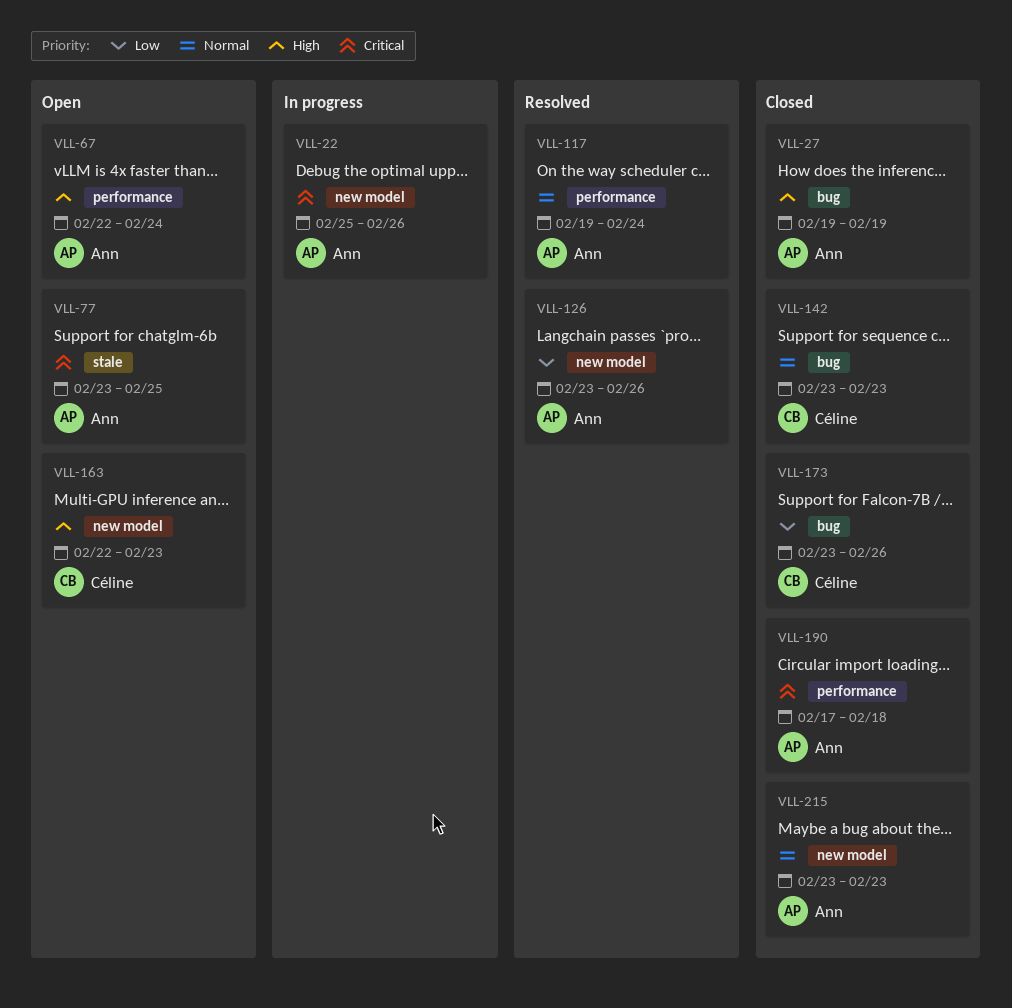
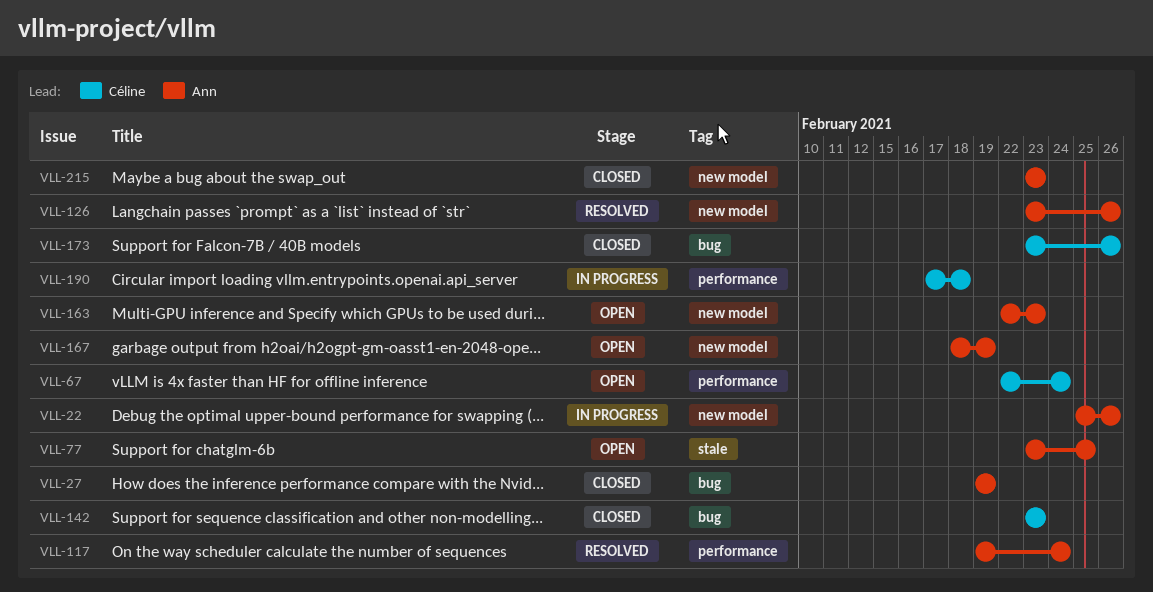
VLL-67, owner: Ann -> Céline
VLL-163, owner: Céline -> Ann
VLL-167: none -> present
VLL-190, status: Closed -> In progress
VLL-190, owner: Ann -> Céline

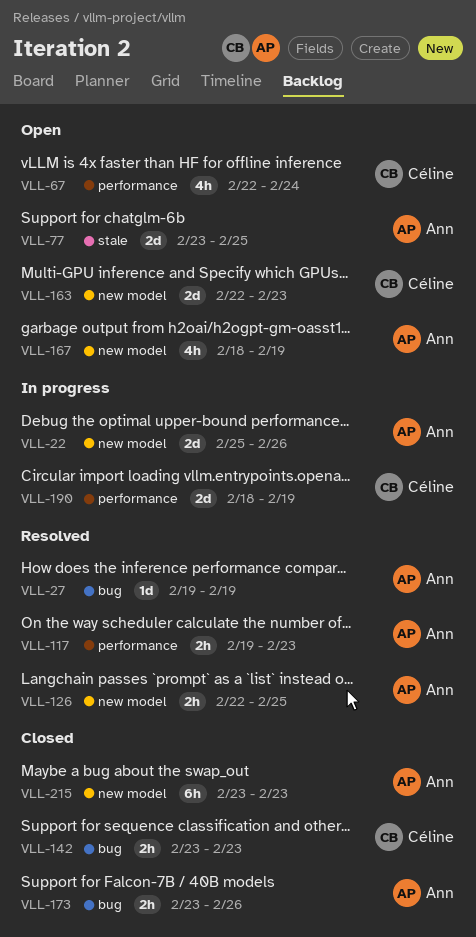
VLL-27, status: Closed -> Resolved
VLL-117, due: Feb 24 -> Feb 23
VLL-126, start: Feb 23 -> Feb 22
VLL-126, due: Feb 26 -> Feb 25
VLL-163, owner: Ann -> Céline
VLL-173, owner: Céline -> Ann
VLL-190, start: Feb 17 -> Feb 18
VLL-190, due: Feb 18 -> Feb 19

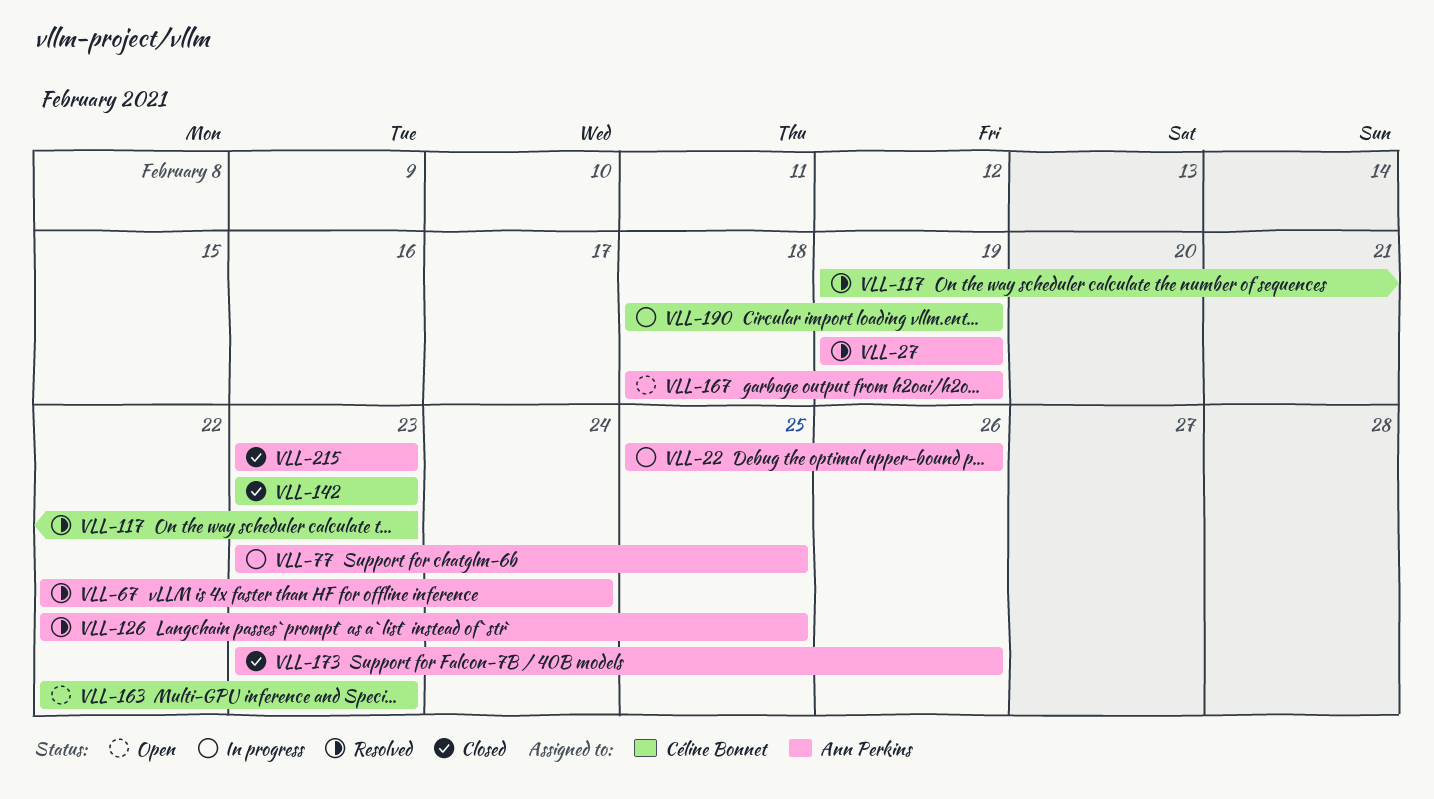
VLL-67, status: Open -> Resolved
VLL-67, owner: Céline Bonnet -> Ann Perkins
VLL-77, status: Open -> In progress
VLL-117, owner: Ann Perkins -> Céline Bonnet

